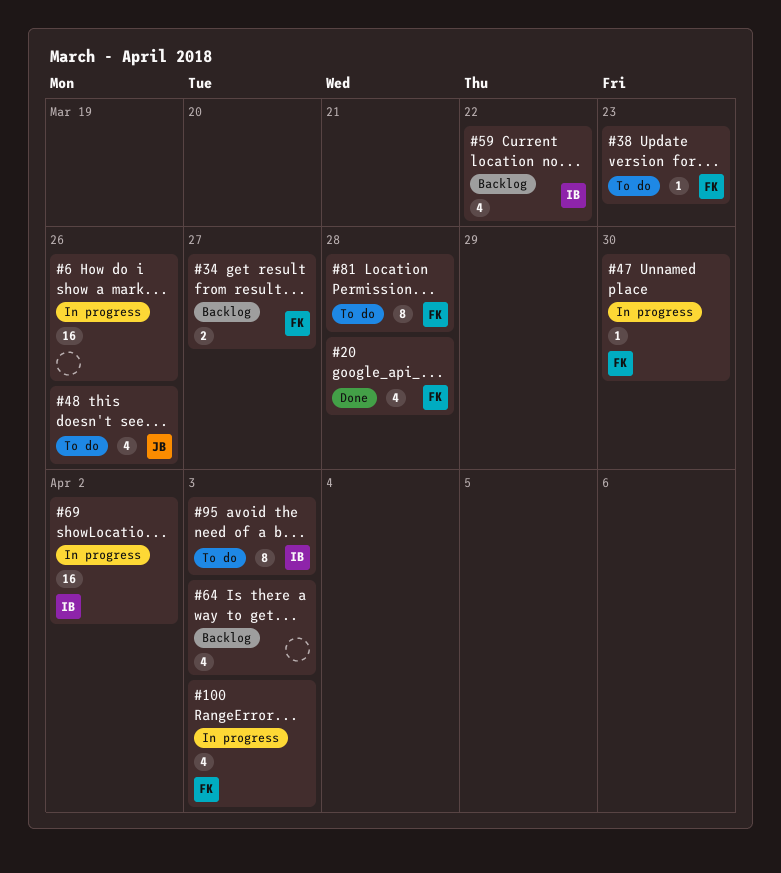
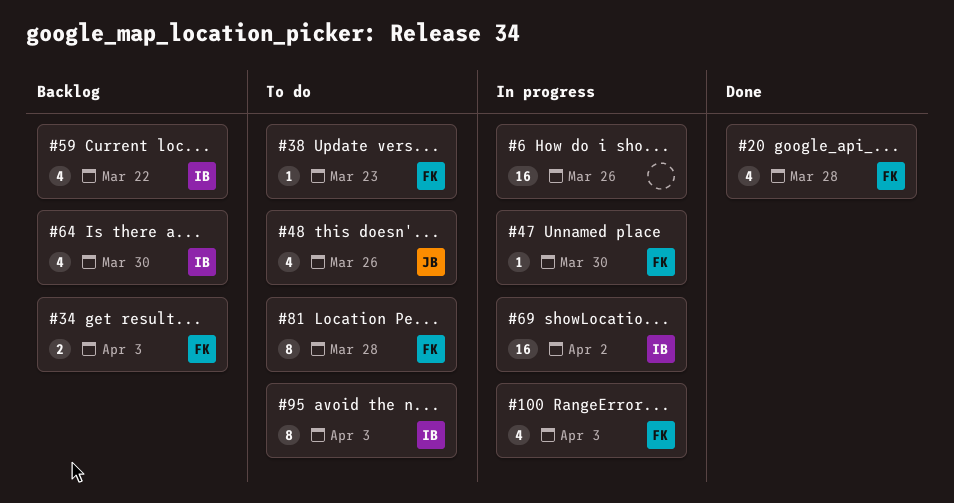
#34, due: Mar 27 -> Apr 3
#64, owner: none -> IB
#64, due: Apr 3 -> Mar 30

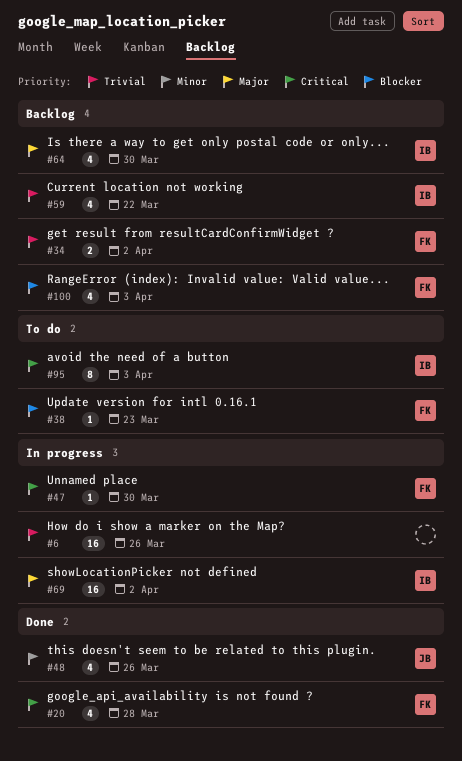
#34, due: Apr 3 -> Apr 2
#48, status: To do -> Done
#81: present -> none
#100, status: In progress -> Backlog

